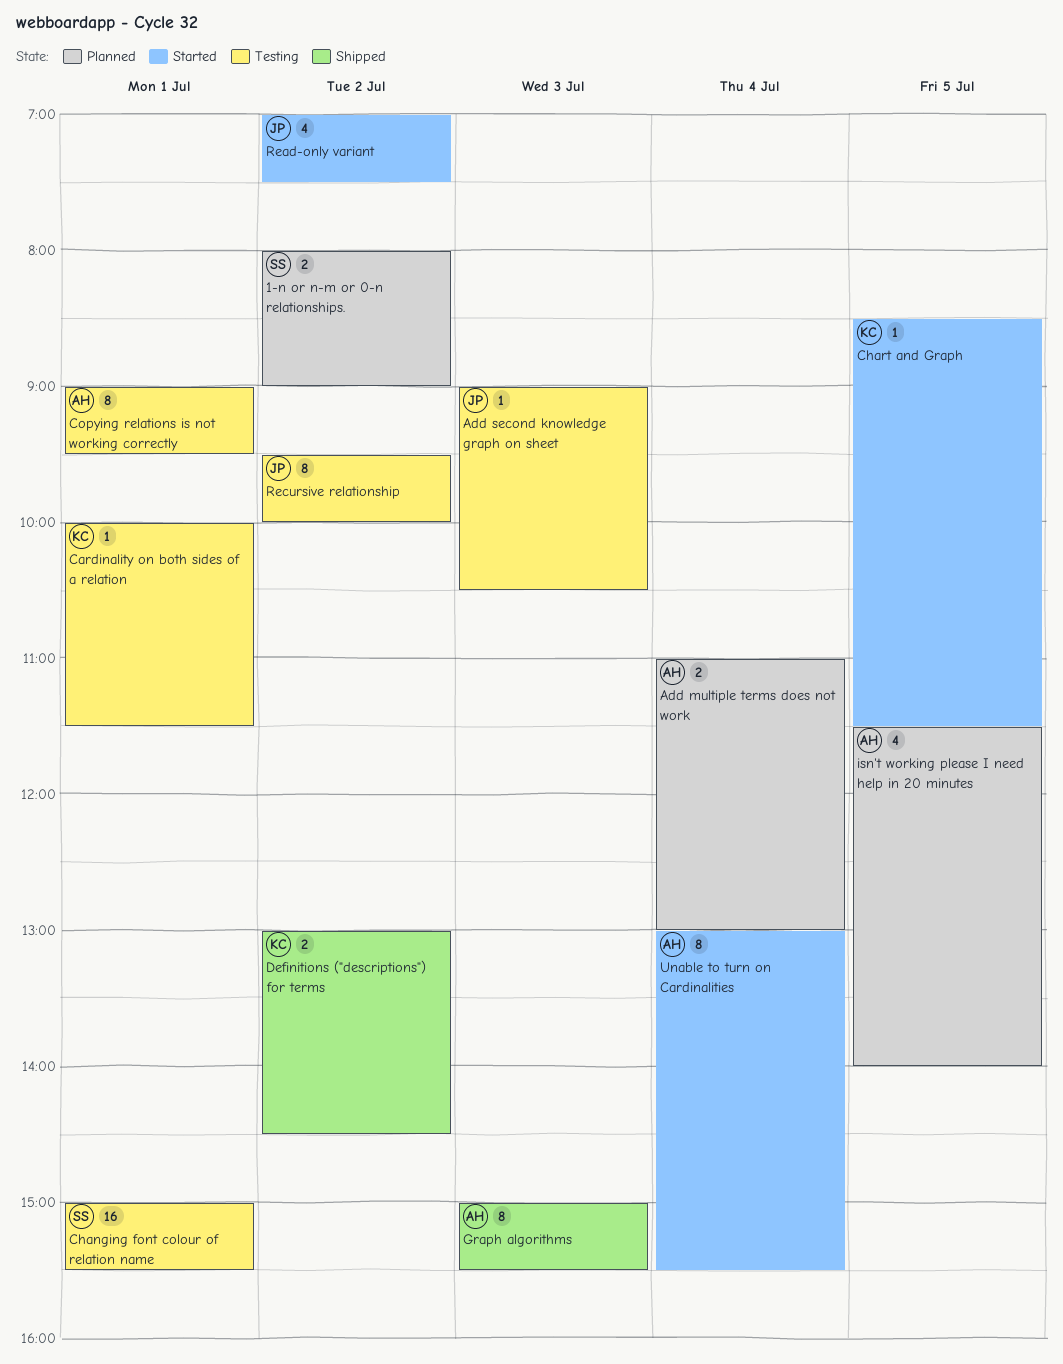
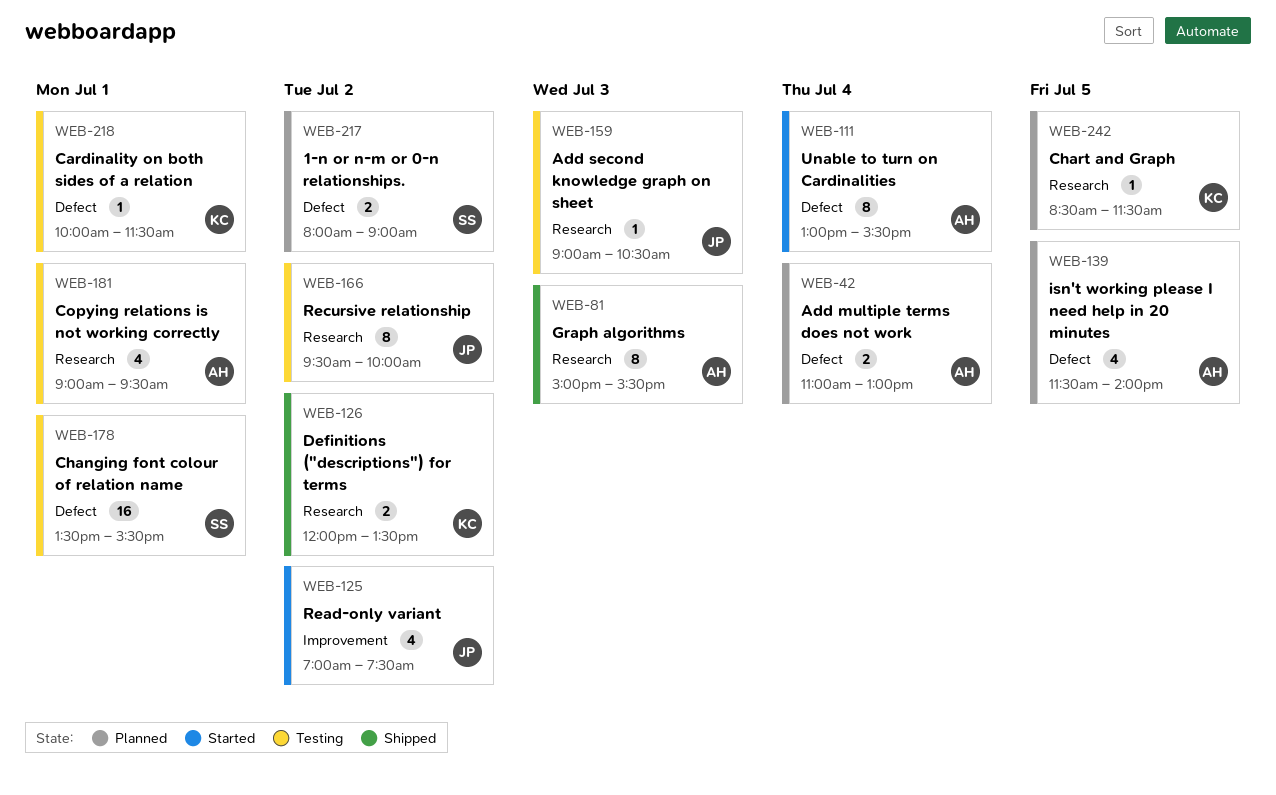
Changing font colour of relation name, begins: 15:00 -> 13:30
Chart and Graph, status: Started -> Planned
Copying relations is not working correctly, estimate: 8 -> 4
Definitions ("descriptions") for terms, begins: 13:00 -> 12:00
Definitions ("descriptions") for terms, ends: 14:30 -> 13:30

